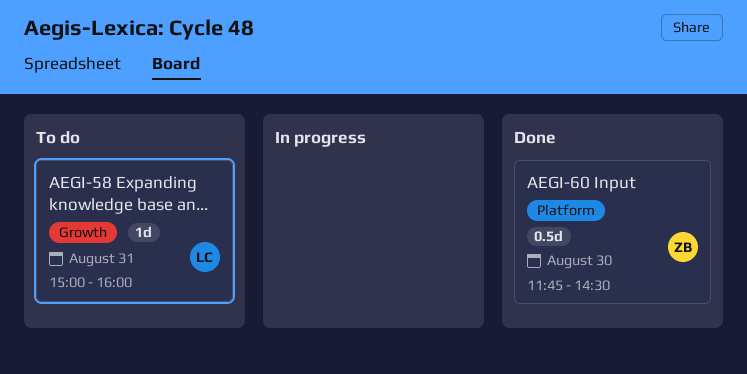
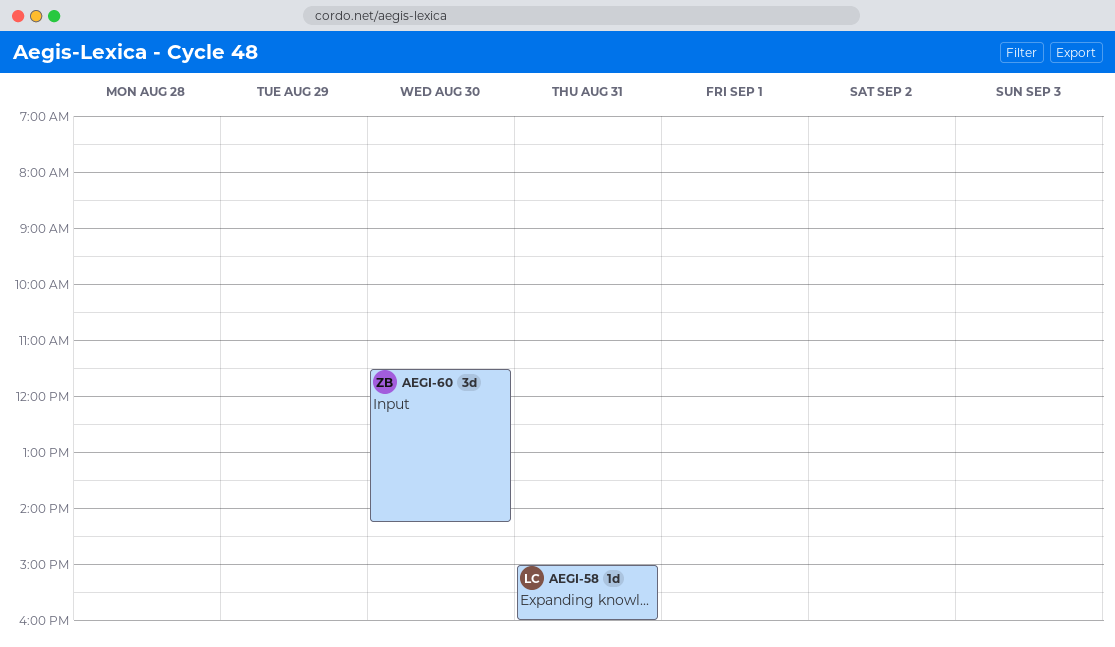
AEGI-60, estimate: 0.5d -> 3d
AEGI-60, begins: 11:45 -> 11:30
AEGI-60, ends: 14:30 -> 14:15

